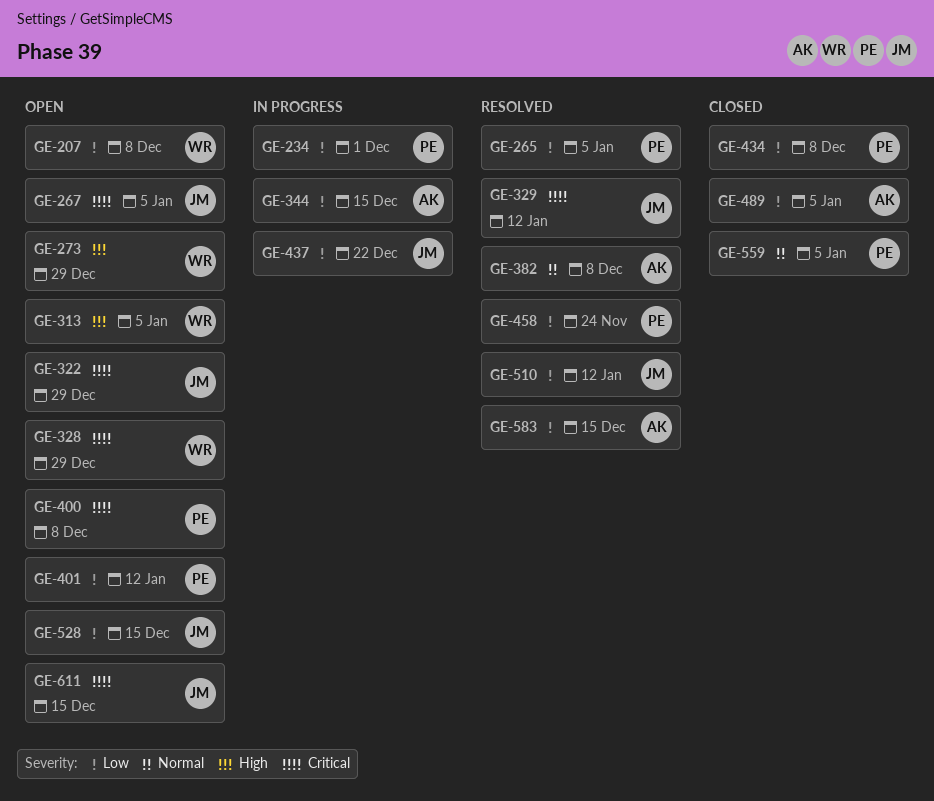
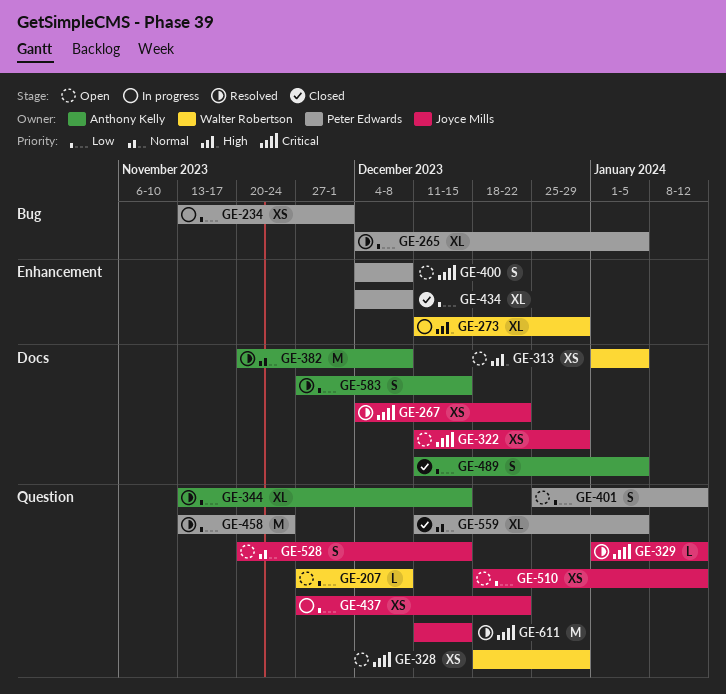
GE-267, status: Open -> Resolved
GE-267, due: Jan 5 -> Dec 22
GE-273, status: Open -> In progress
GE-344, status: In progress -> Resolved
GE-510, status: Resolved -> Open
GE-528, priority: Low -> Normal
GE-611, status: Open -> Resolved

